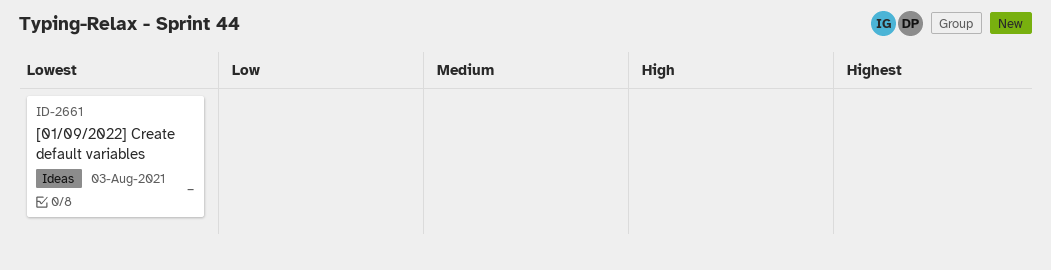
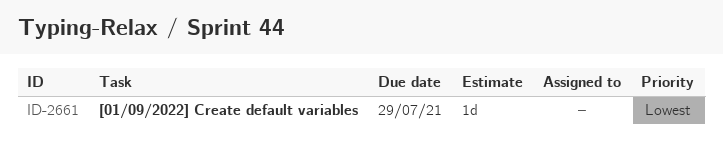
ID-2661, due: Aug 3 -> Jul 29

